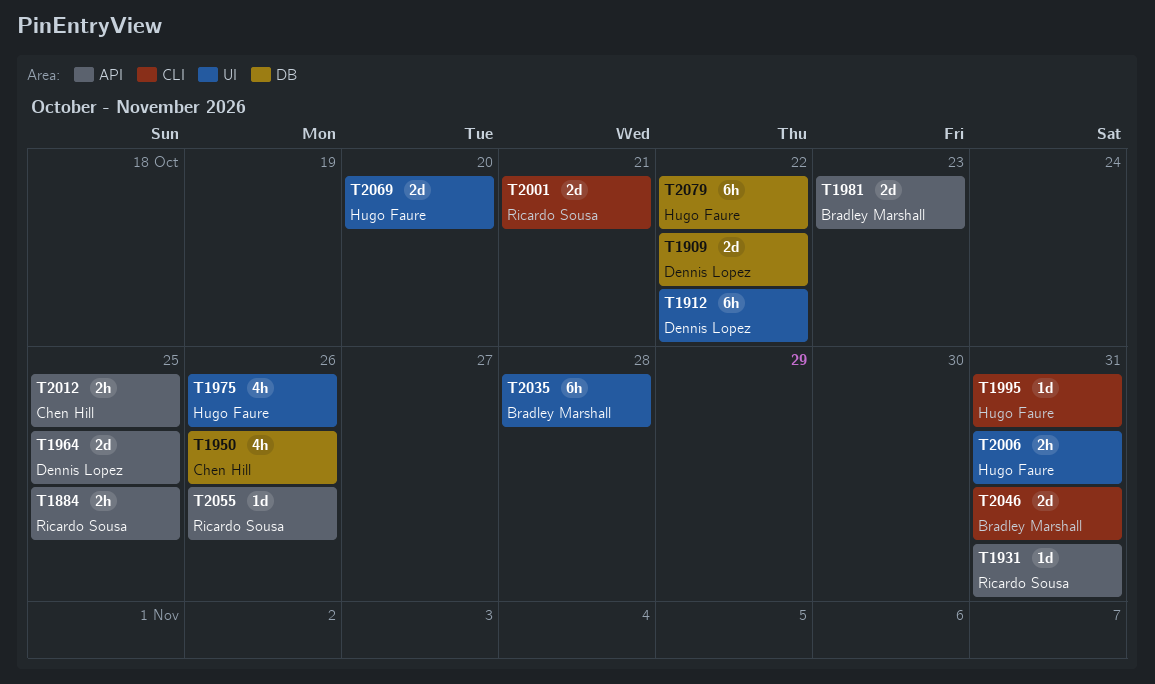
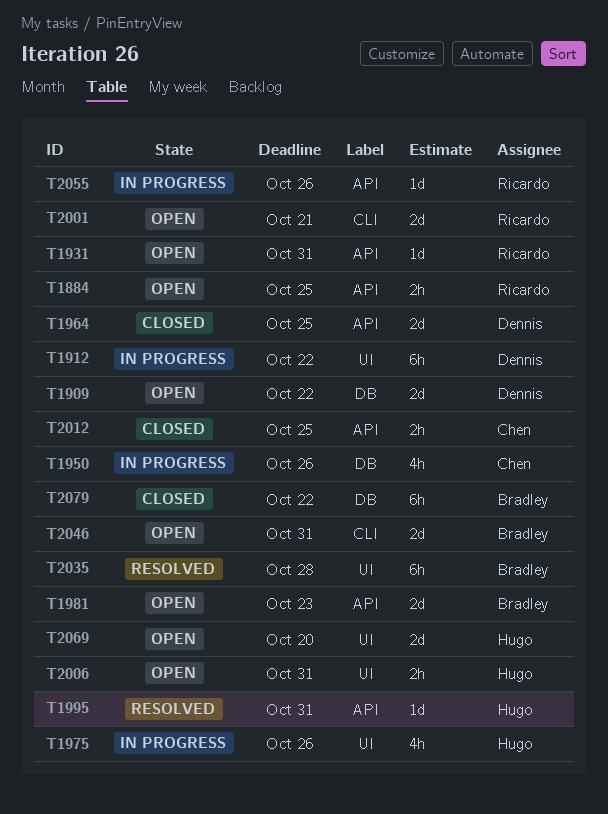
T1995, label: CLI -> API
T2079, owner: Hugo Faure -> Bradley Marshall

